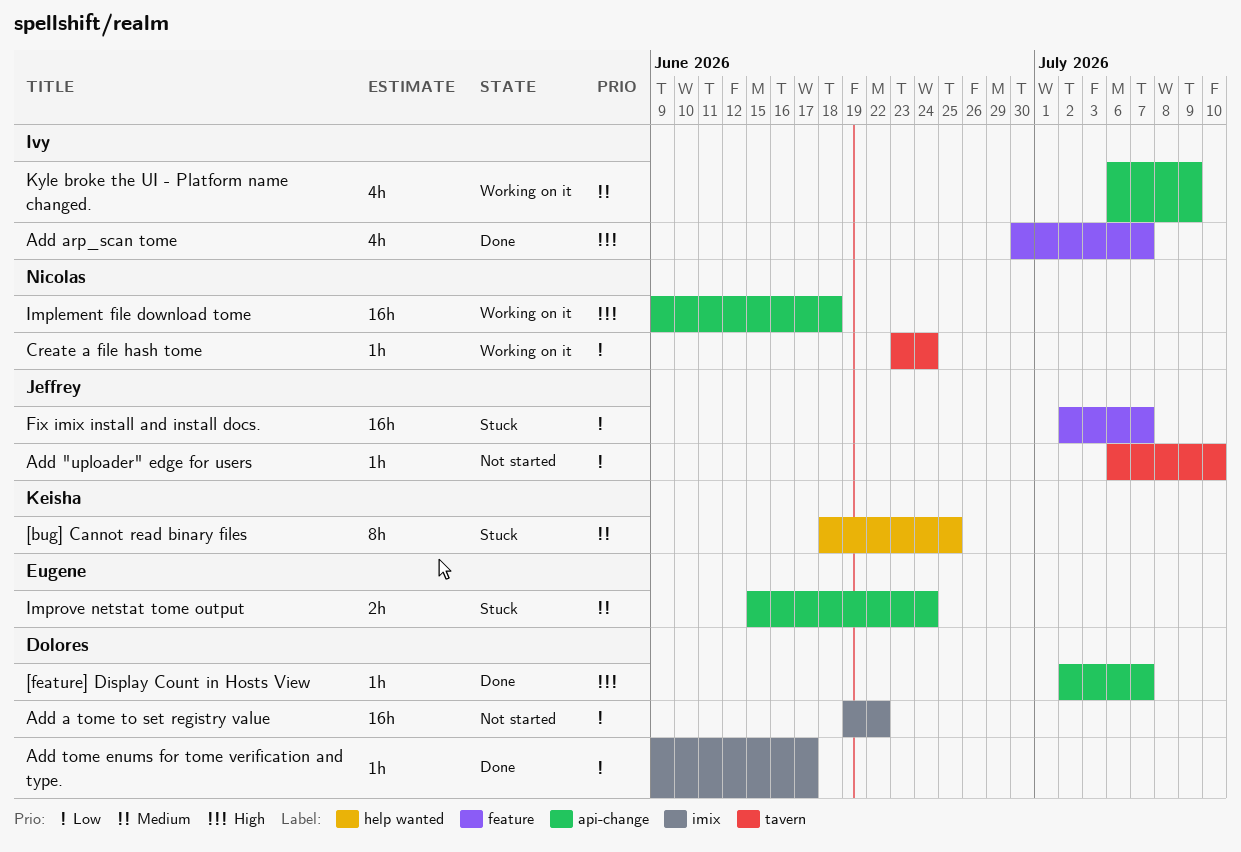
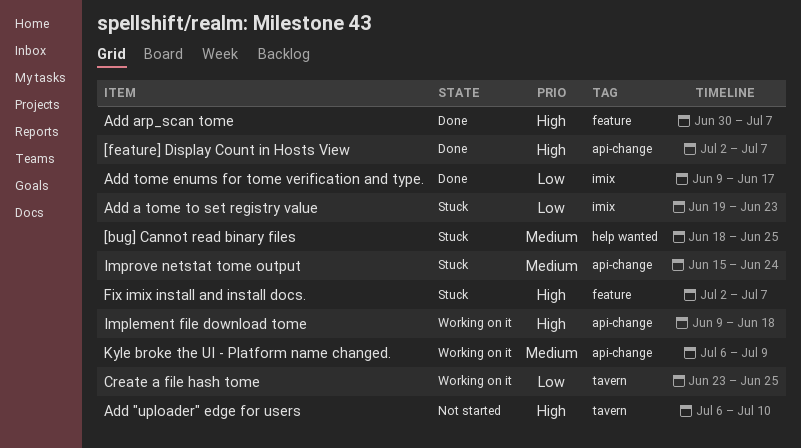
Add "uploader" edge for users, priority: Low -> High
Add a tome to set registry value, status: Not started -> Stuck
Add a tome to set registry value, due: Jun 22 -> Jun 23
Create a file hash tome, due: Jun 24 -> Jun 25
Fix imix install and install docs., priority: Low -> High

